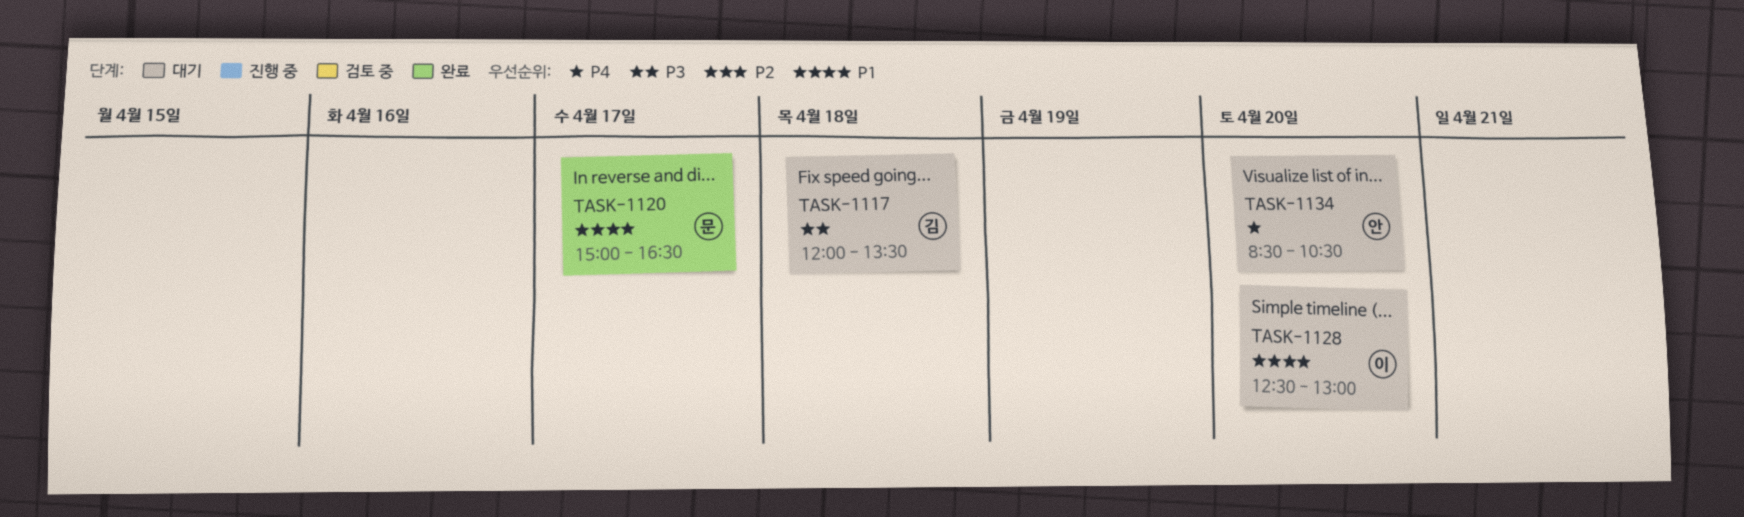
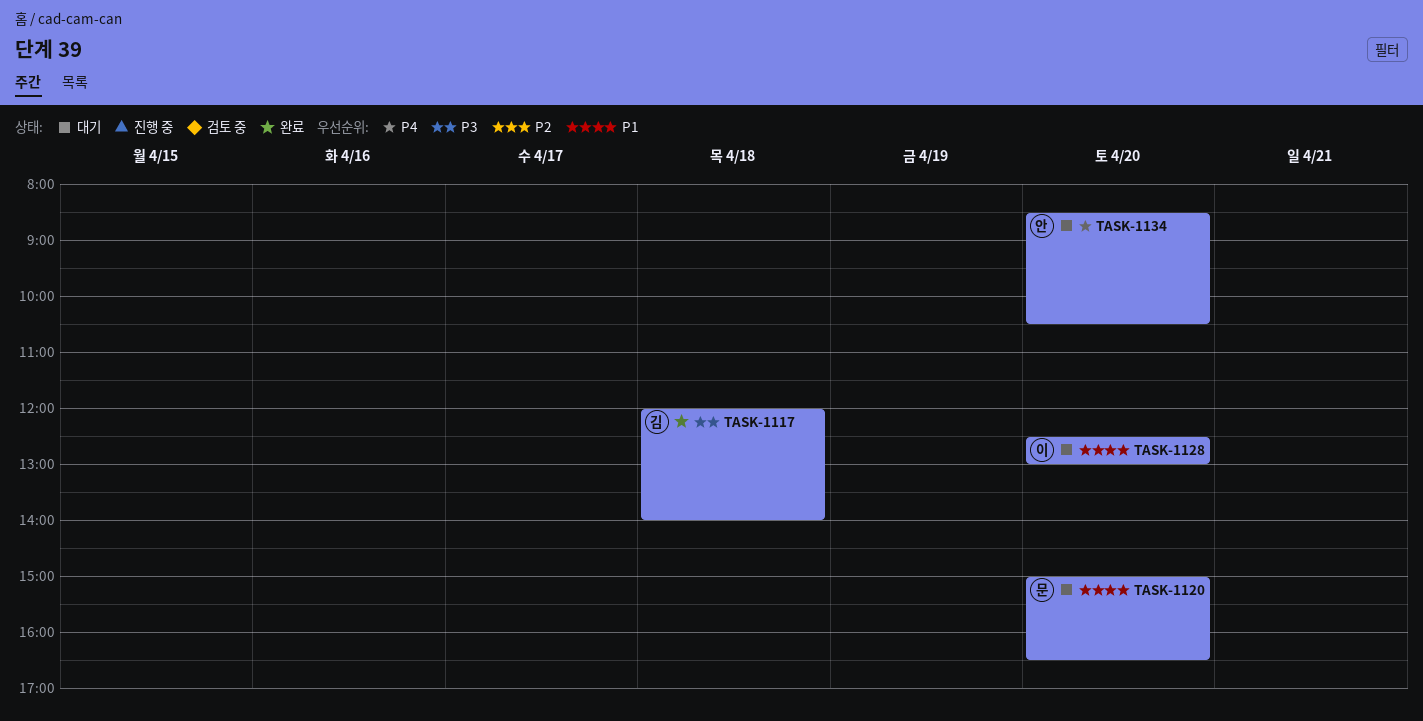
TASK-1117, status: 대기 -> 완료
TASK-1117, ends: 13:30 -> 14:00
TASK-1120, status: 완료 -> 대기
TASK-1120, day: Apr 17 -> Apr 20

